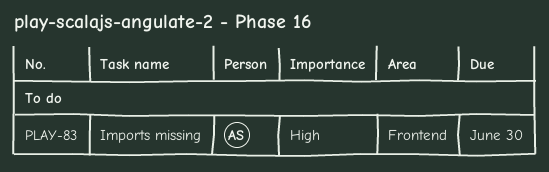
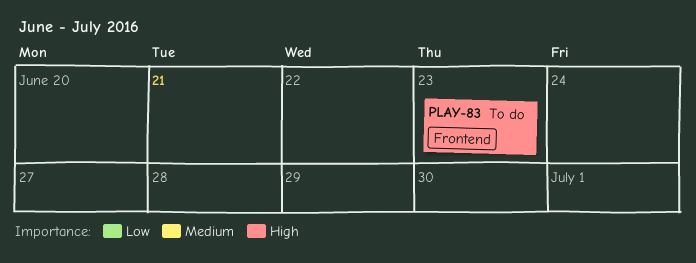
PLAY-83, due: Jun 30 -> Jun 23

